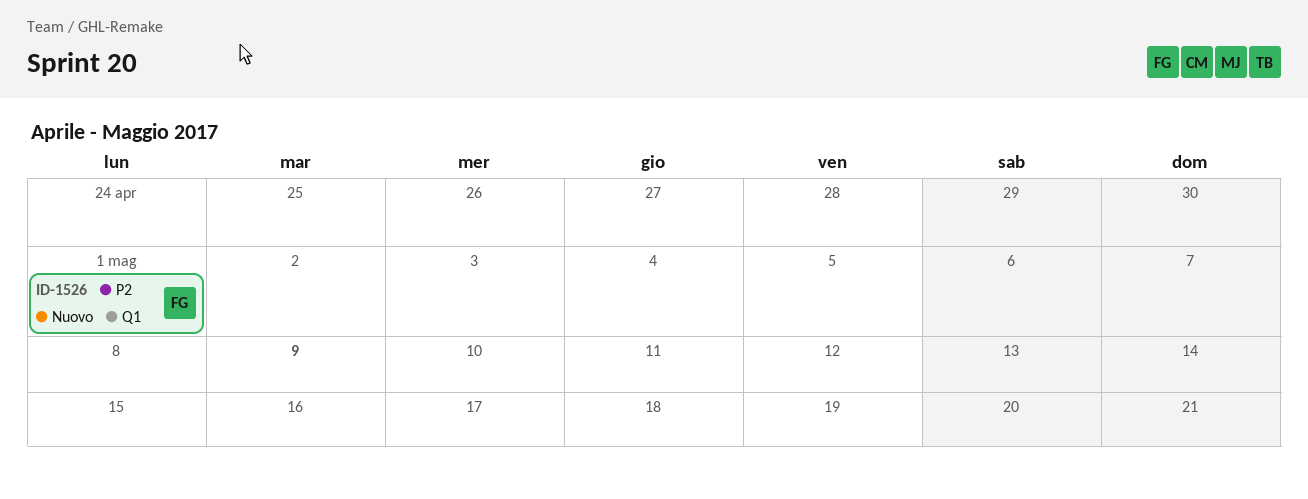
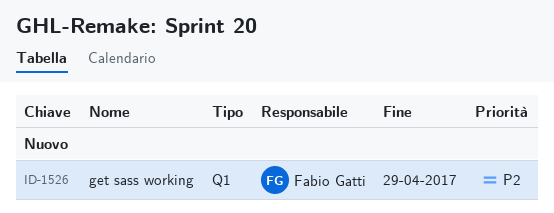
ID-1526, due: May 1 -> Apr 29

